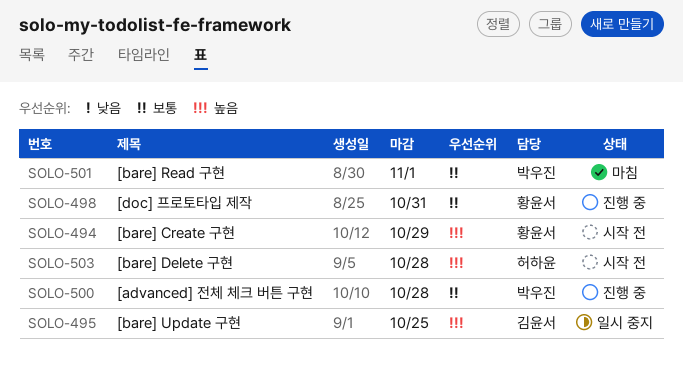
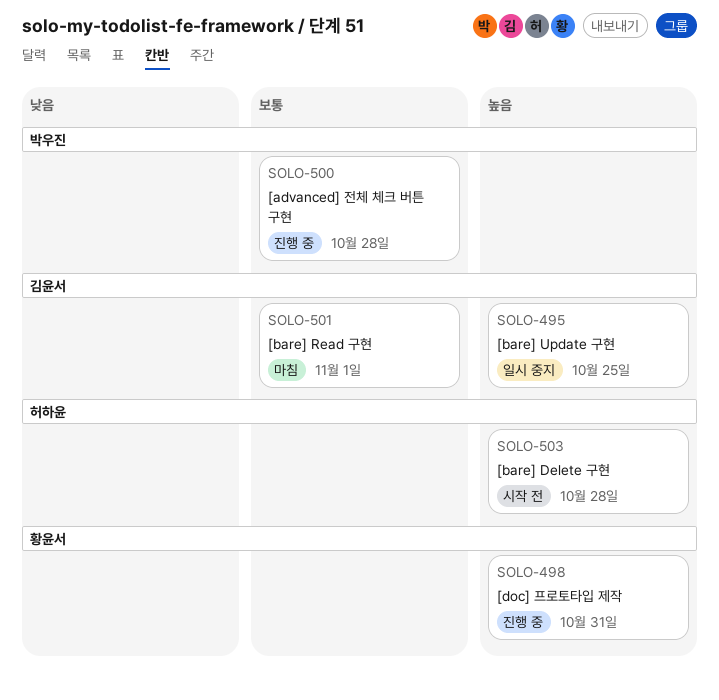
SOLO-494: present -> none
SOLO-498, priority: 보통 -> 높음
SOLO-501, owner: 박우진 -> 김윤서

